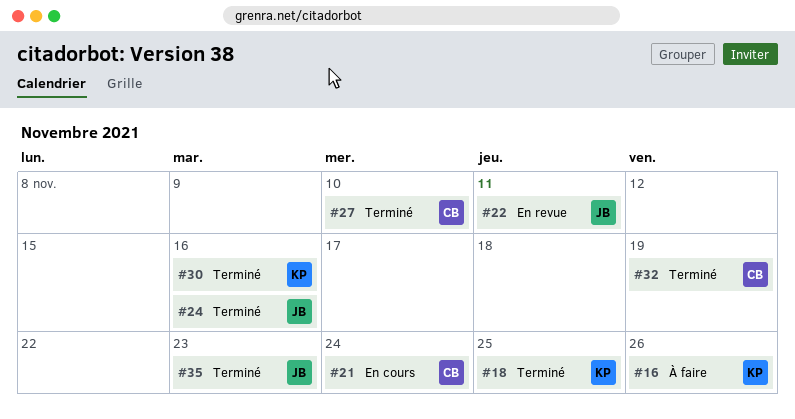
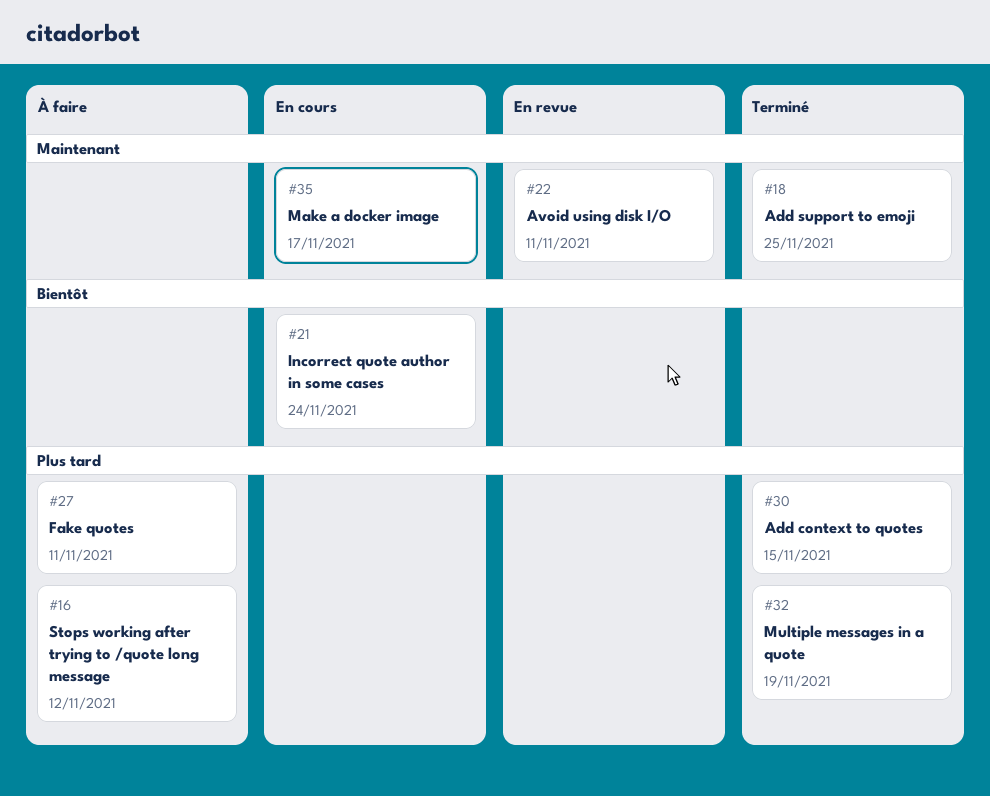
#16, due: Nov 26 -> Nov 12
#24: present -> none
#27, status: Terminé -> À faire
#27, due: Nov 10 -> Nov 11
#30, due: Nov 16 -> Nov 15
#35, status: Terminé -> En cours
#35, due: Nov 23 -> Nov 17

